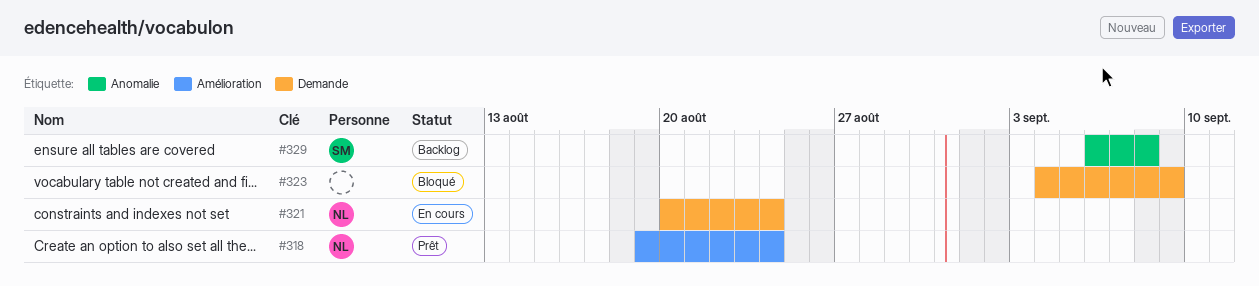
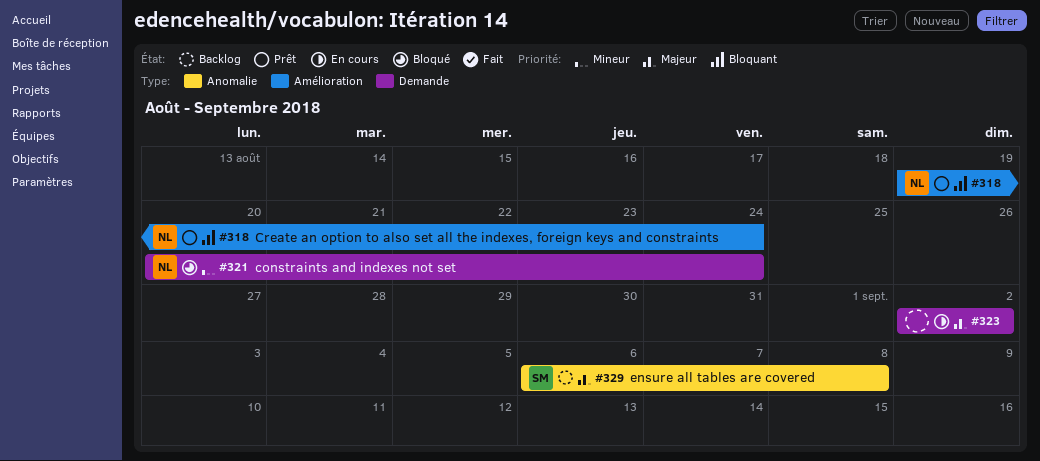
#321, status: En cours -> Bloqué
#323, status: Bloqué -> En cours
#323, start: Sep 4 -> Sep 2
#323, due: Sep 9 -> Sep 2

